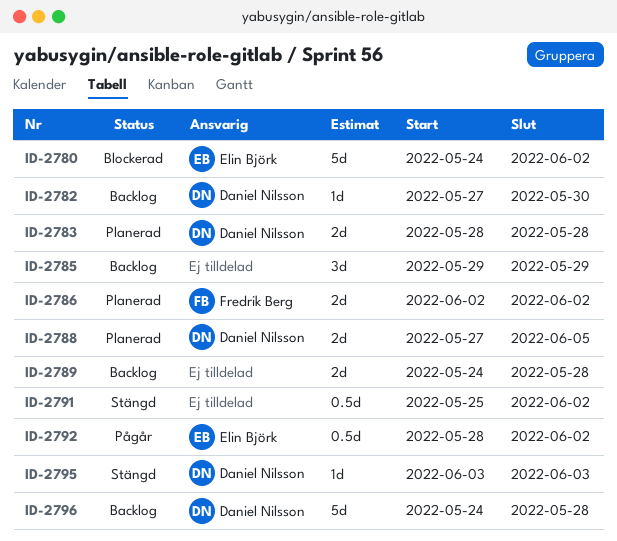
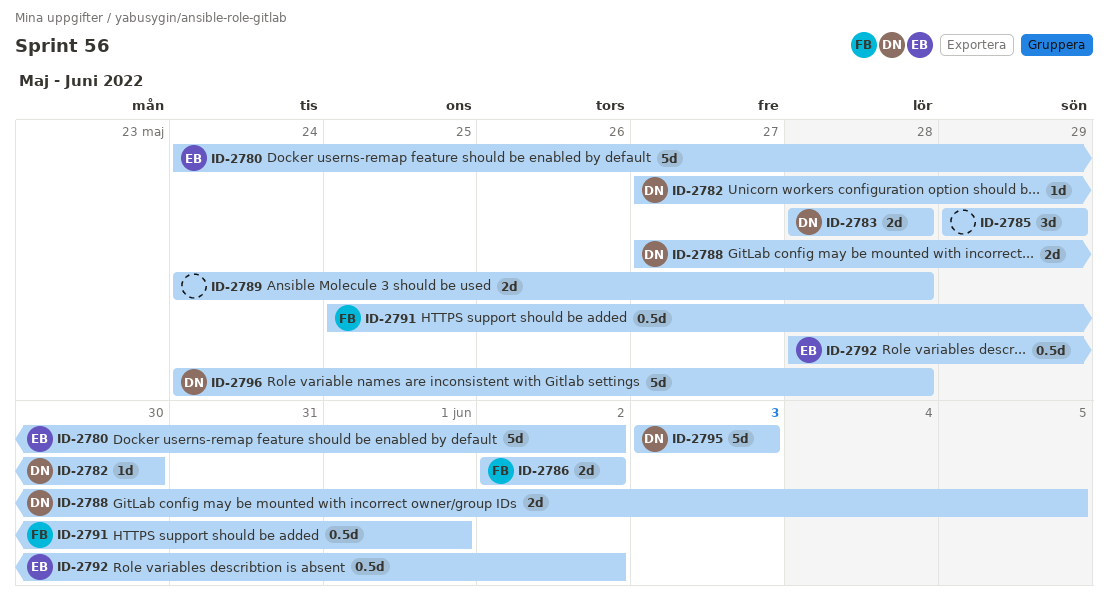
ID-2791, owner: none -> Fredrik Berg
ID-2791, due: Jun 2 -> Jun 1
ID-2795, estimate: 1d -> 5d

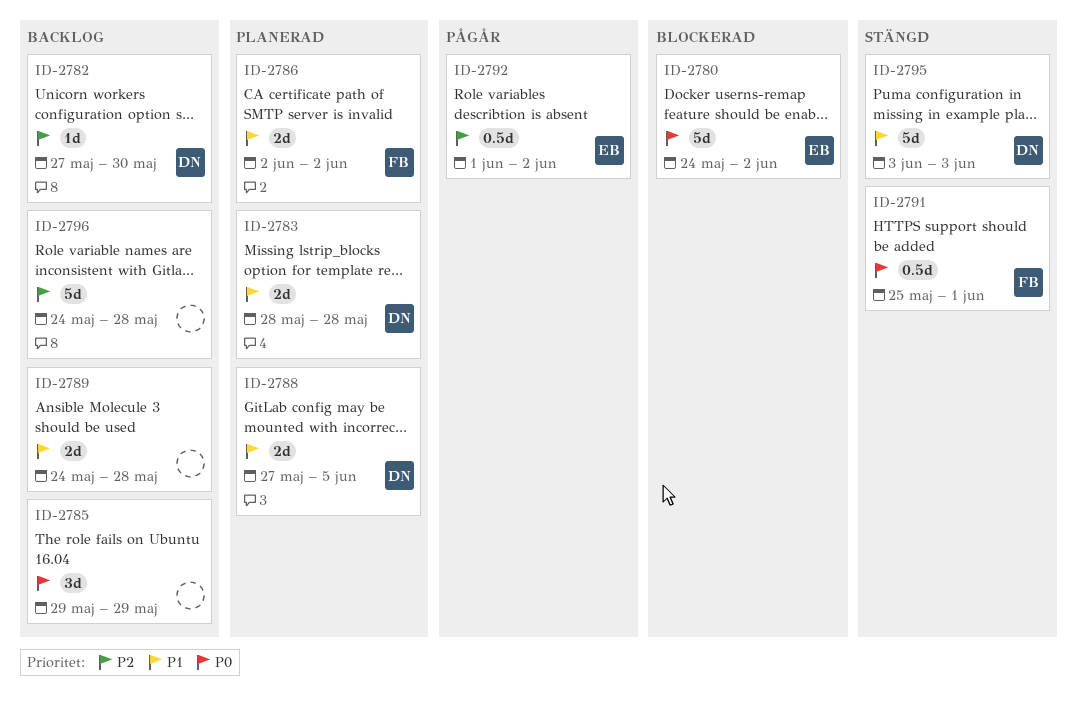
ID-2792, start: May 28 -> Jun 1
ID-2796, owner: DN -> none

